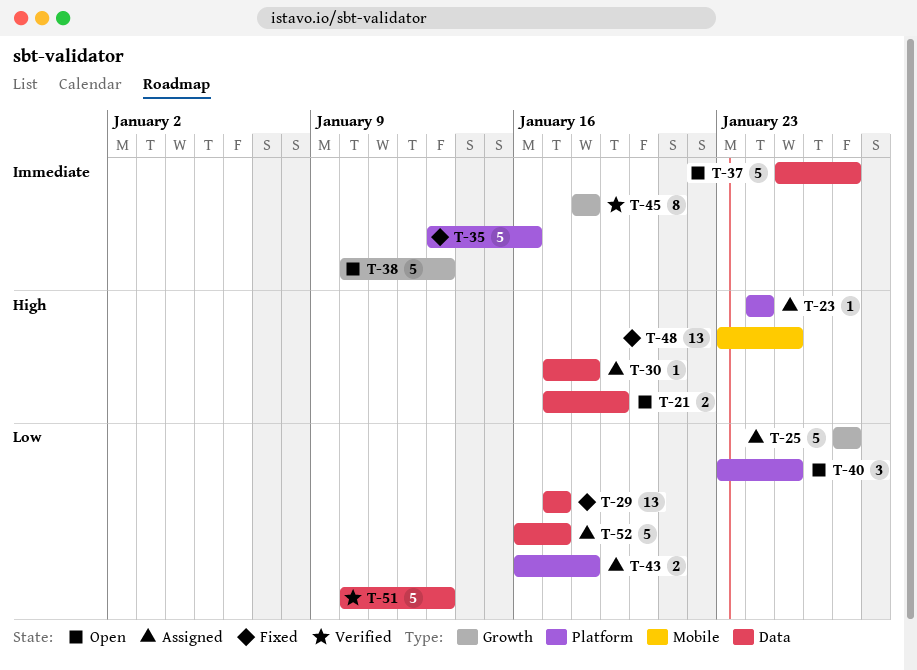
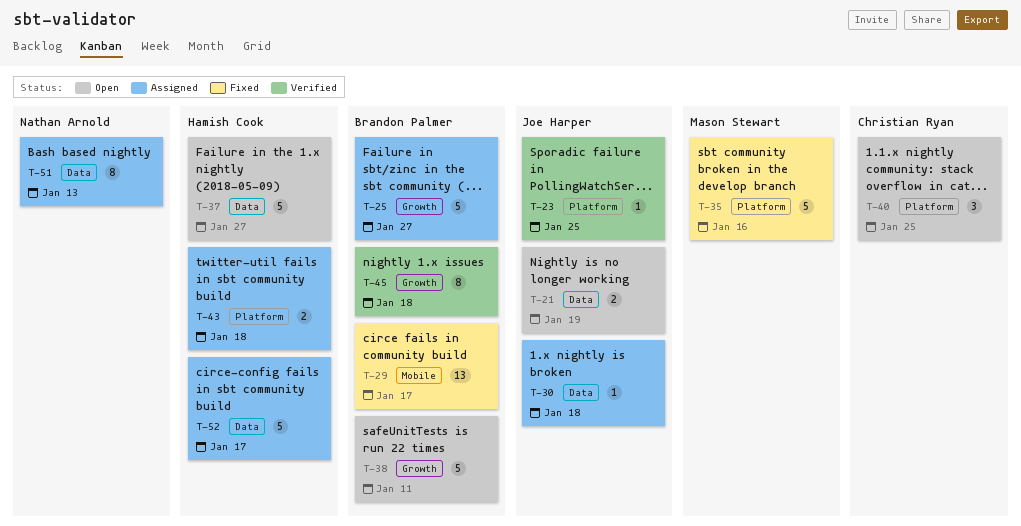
T-23, status: Assigned -> Verified
T-23, due: Jan 24 -> Jan 25
T-29, label: Data -> Mobile
T-38, due: Jan 13 -> Jan 11
T-48: present -> none
T-51, status: Verified -> Assigned
T-51, estimate: 5 -> 8

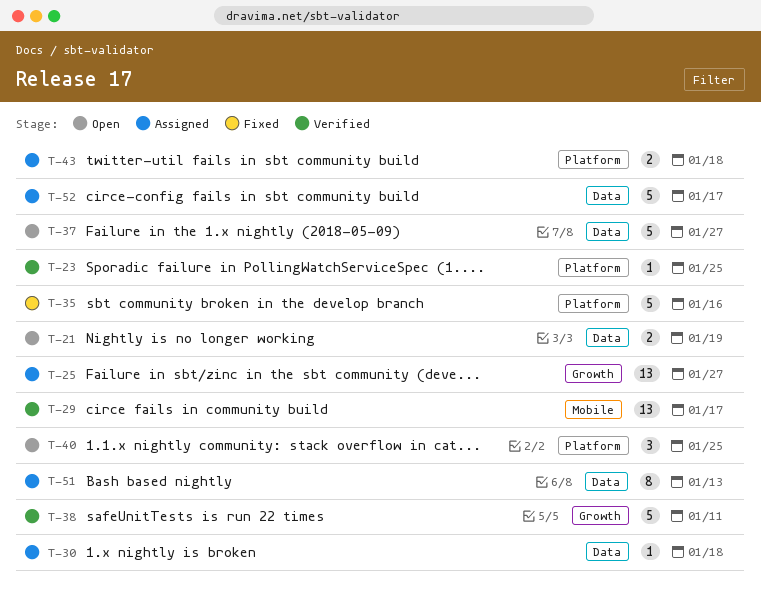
T-25, estimate: 5 -> 13
T-29, status: Fixed -> Verified
T-38, status: Open -> Verified
T-45: present -> none

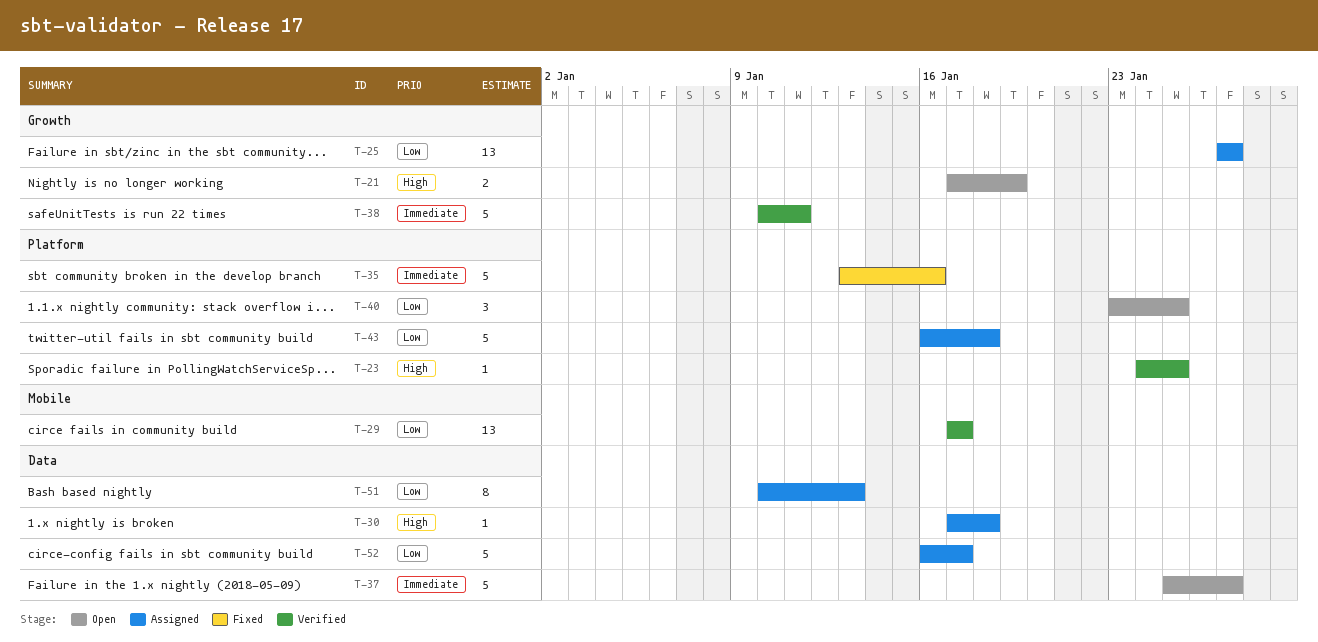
T-21, label: Data -> Growth
T-43, estimate: 2 -> 5

